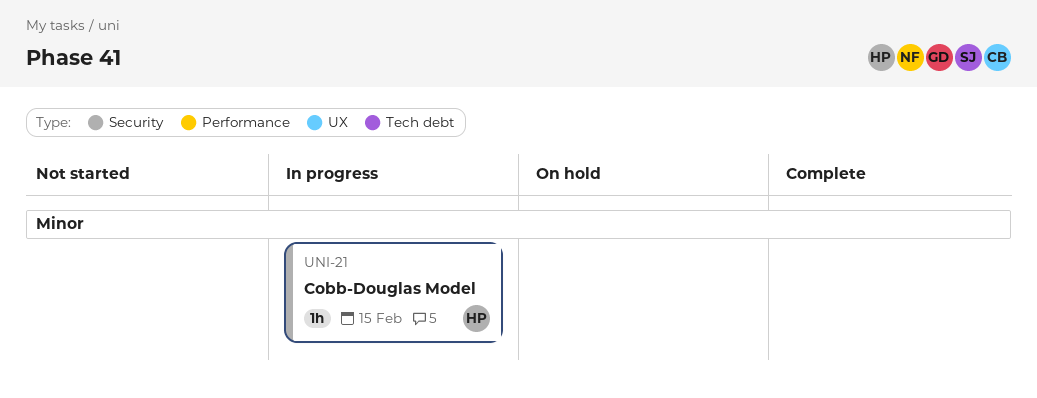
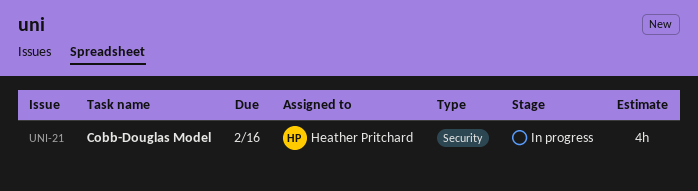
UNI-21, estimate: 1h -> 4h
UNI-21, due: Feb 15 -> Feb 16

